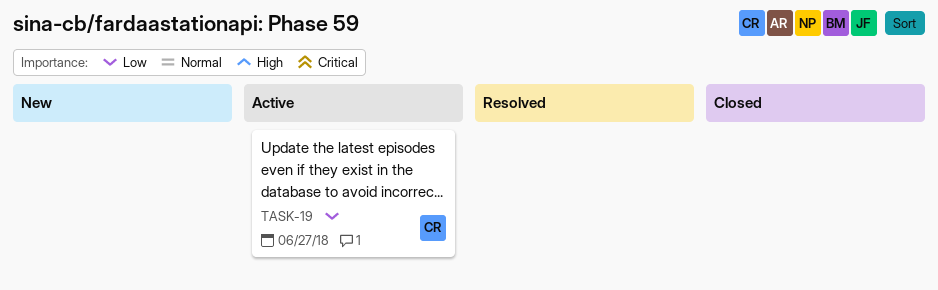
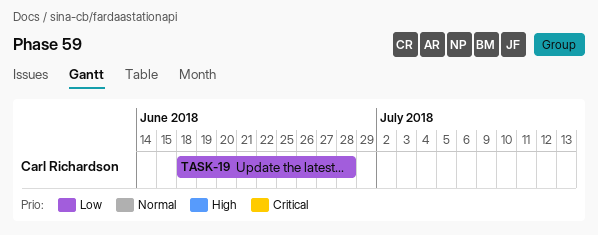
TASK-19, due: Jun 27 -> Jun 28

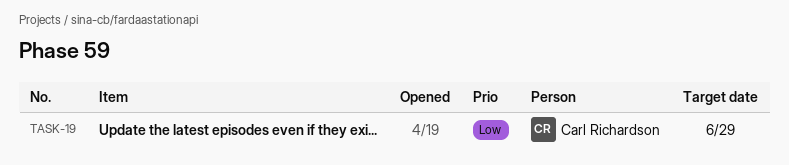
TASK-19, due: Jun 28 -> Jun 29

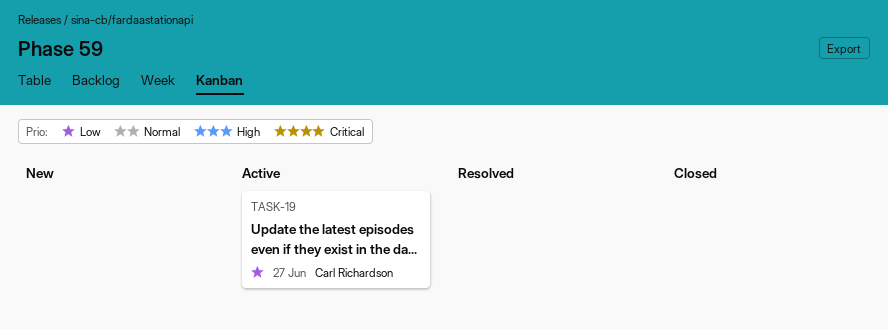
TASK-19, due: Jun 29 -> Jun 27

